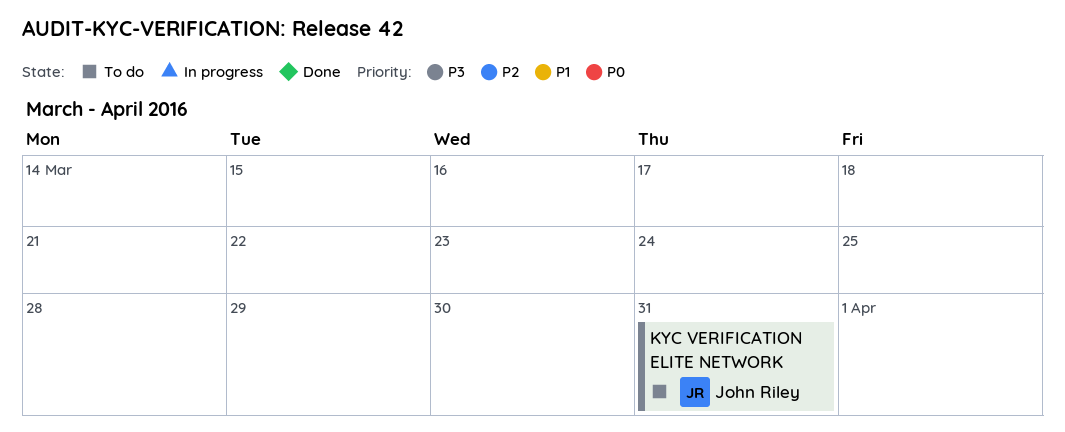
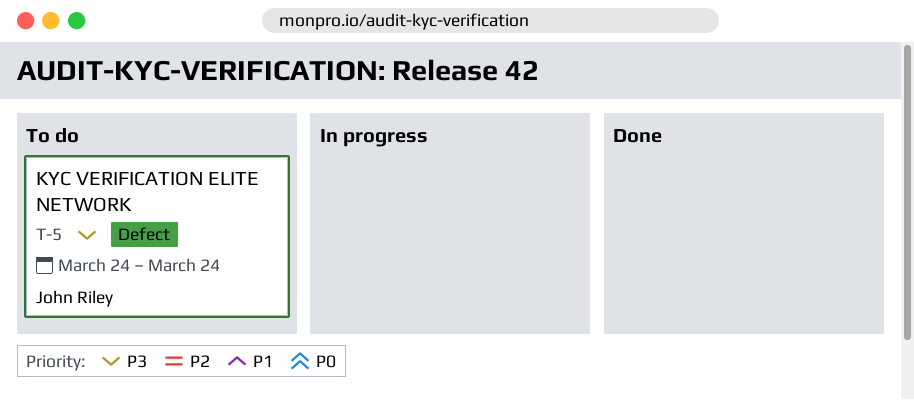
KYC VERIFICATION ELITE NETWORK, due: Mar 31 -> Mar 24

